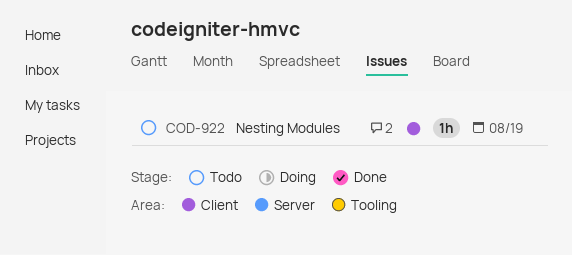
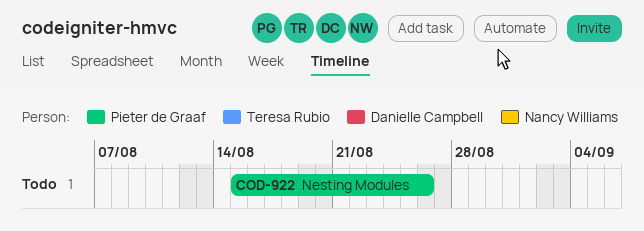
COD-922, due: Aug 19 -> Aug 26

